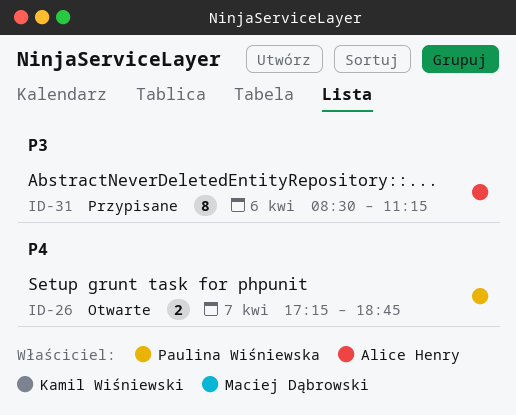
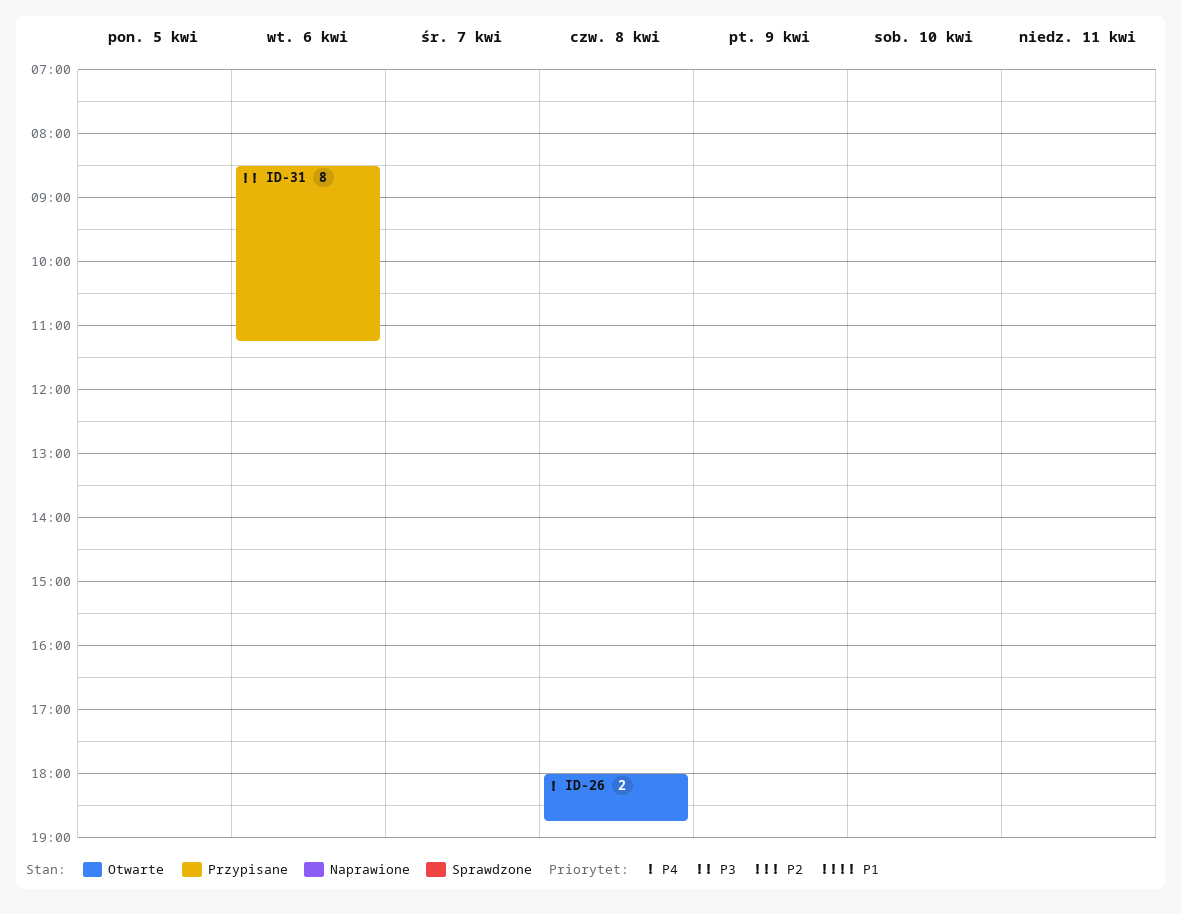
ID-26, day: Apr 7 -> Apr 8
ID-26, begins: 17:15 -> 18:00

